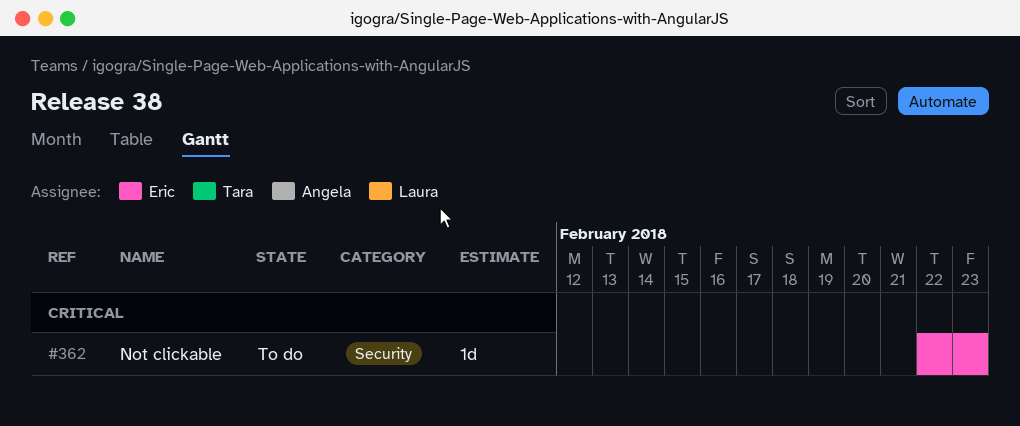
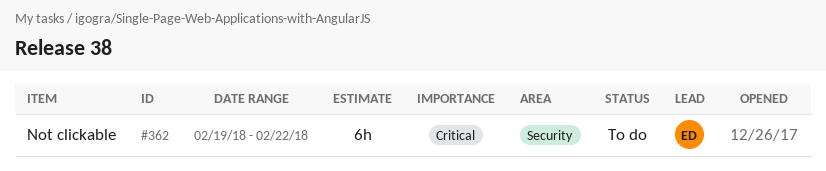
#362, estimate: 1d -> 6h
#362, start: Feb 22 -> Feb 19
#362, due: Feb 23 -> Feb 22

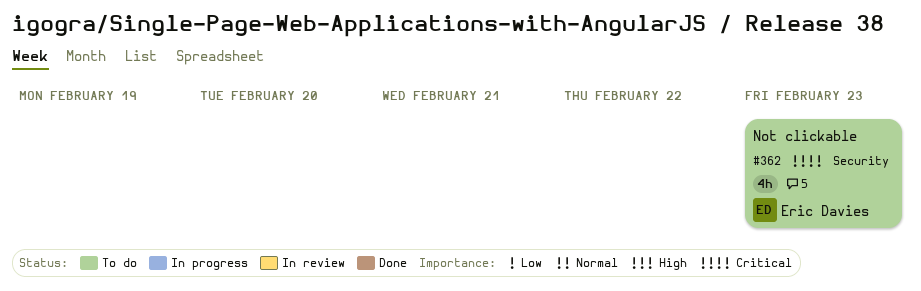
#362, estimate: 6h -> 4h
#362, due: Feb 22 -> Feb 23

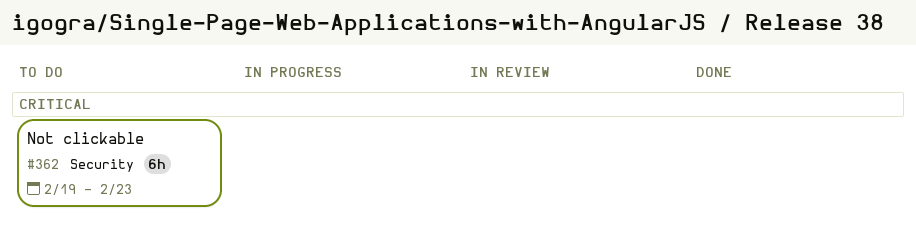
#362, estimate: 4h -> 6h

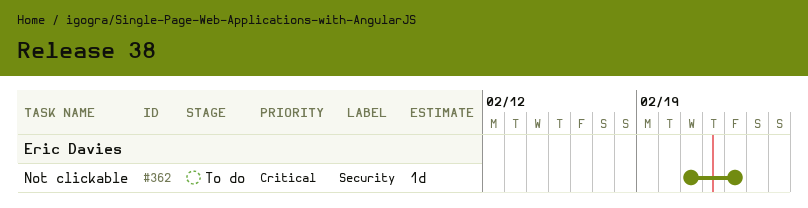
#362, estimate: 6h -> 1d
#362, start: Feb 19 -> Feb 21

